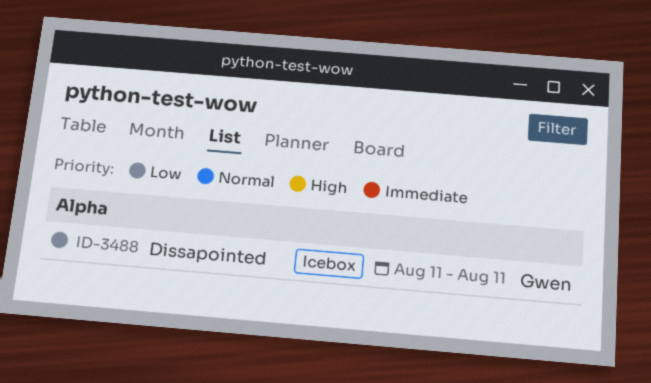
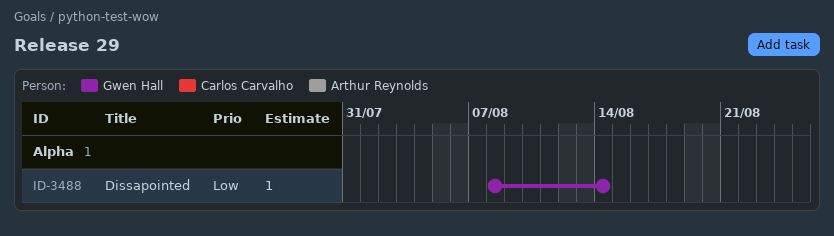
ID-3488, start: Aug 11 -> Aug 8
ID-3488, due: Aug 11 -> Aug 14

